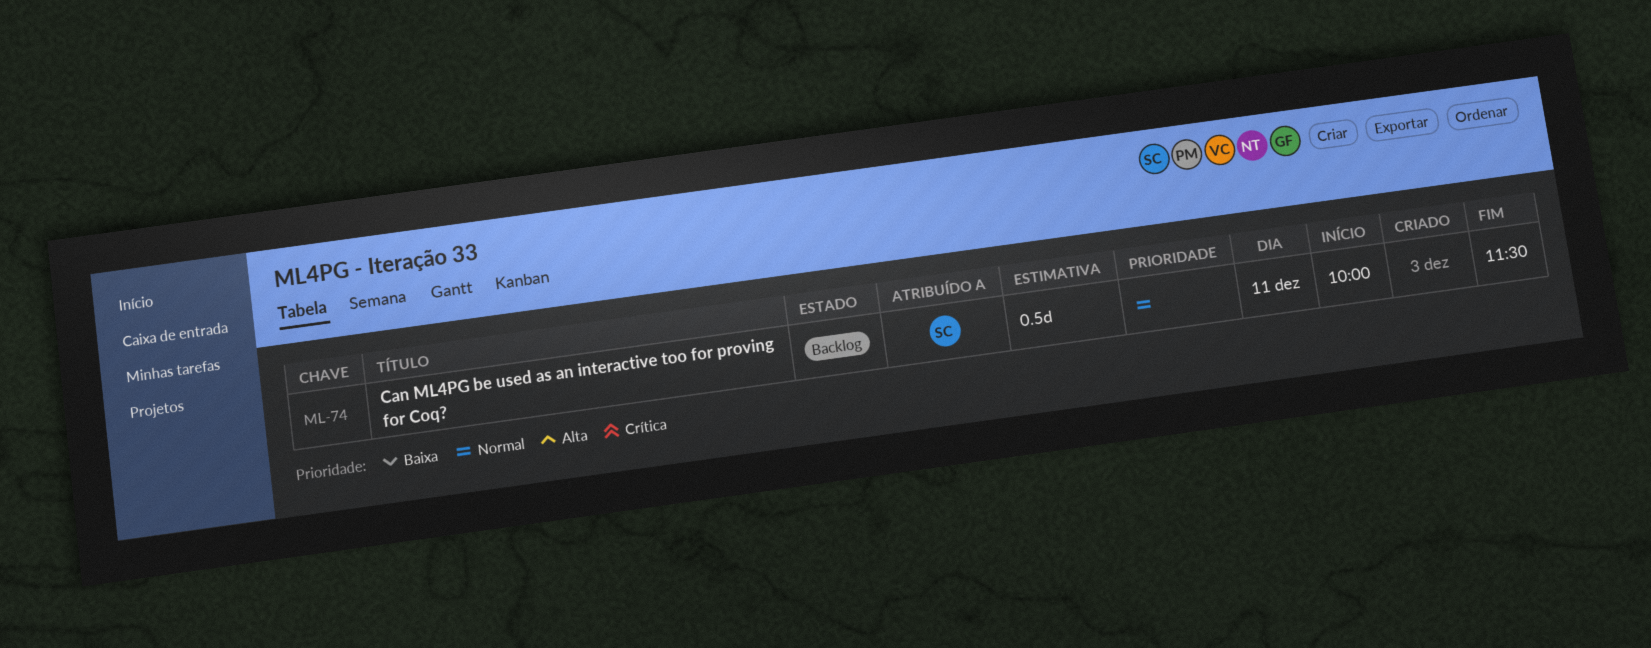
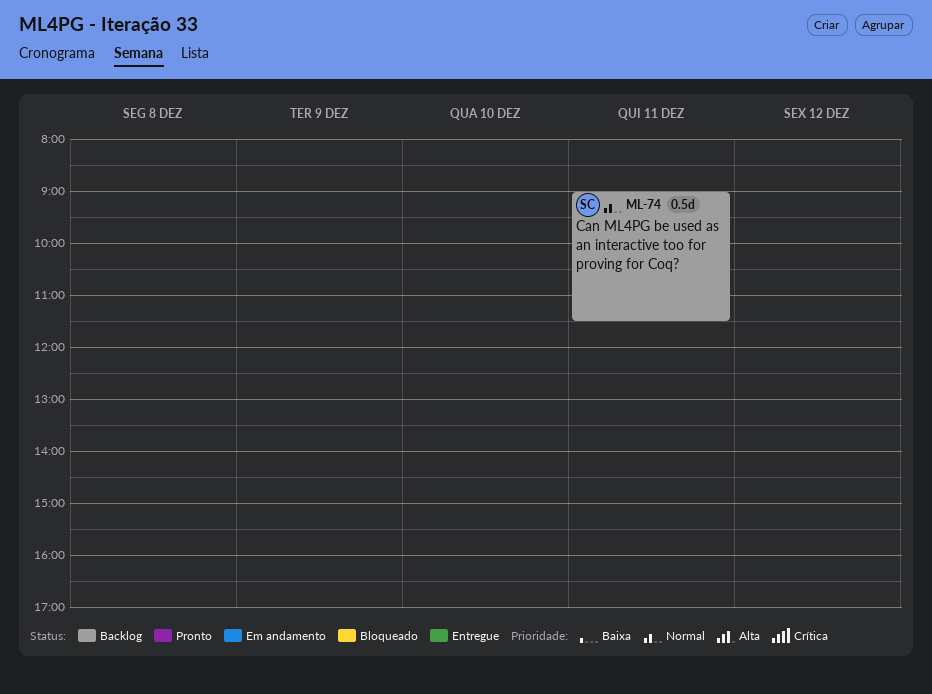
ML-74, begins: 10:00 -> 09:00

